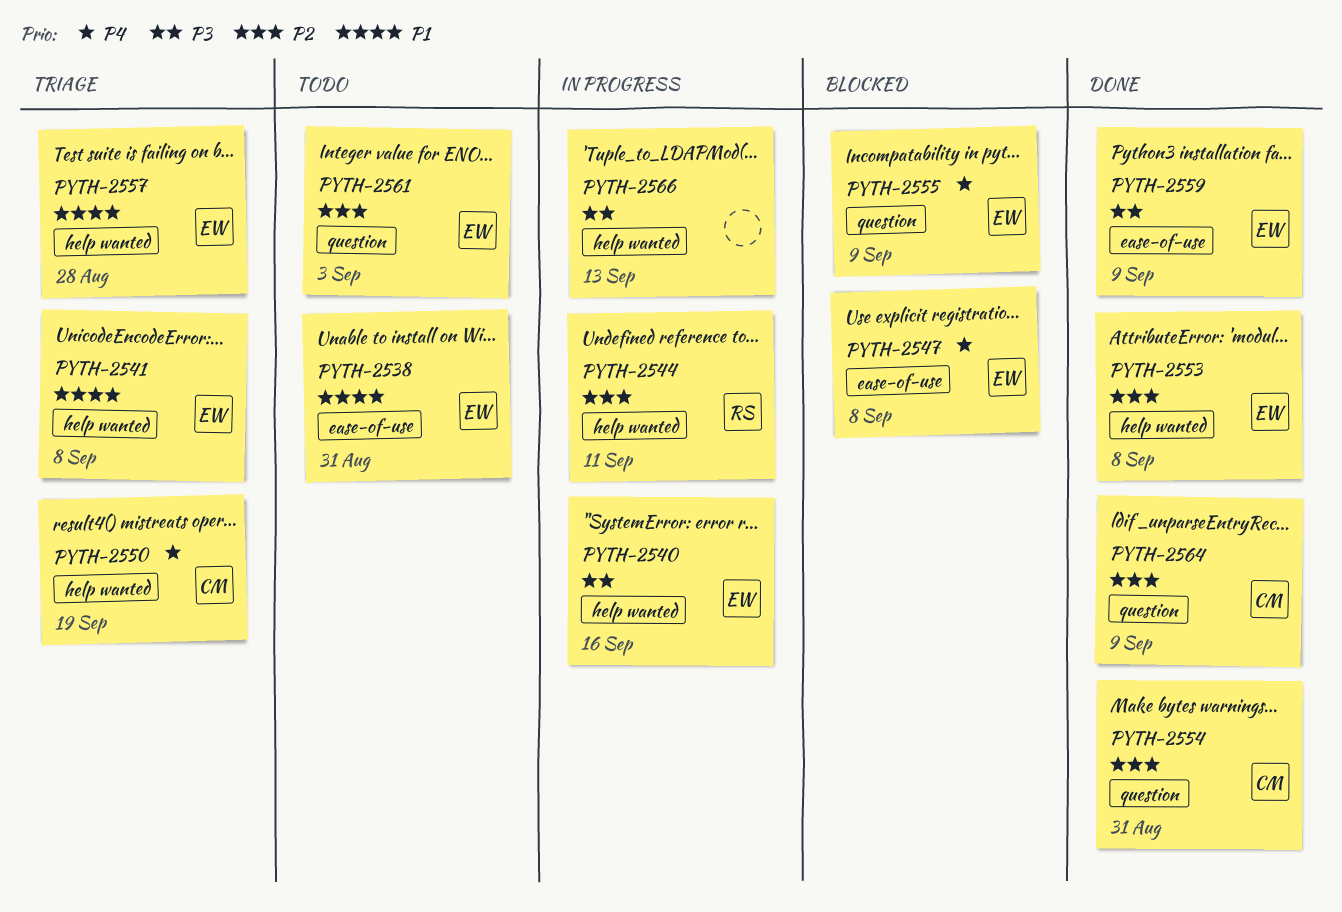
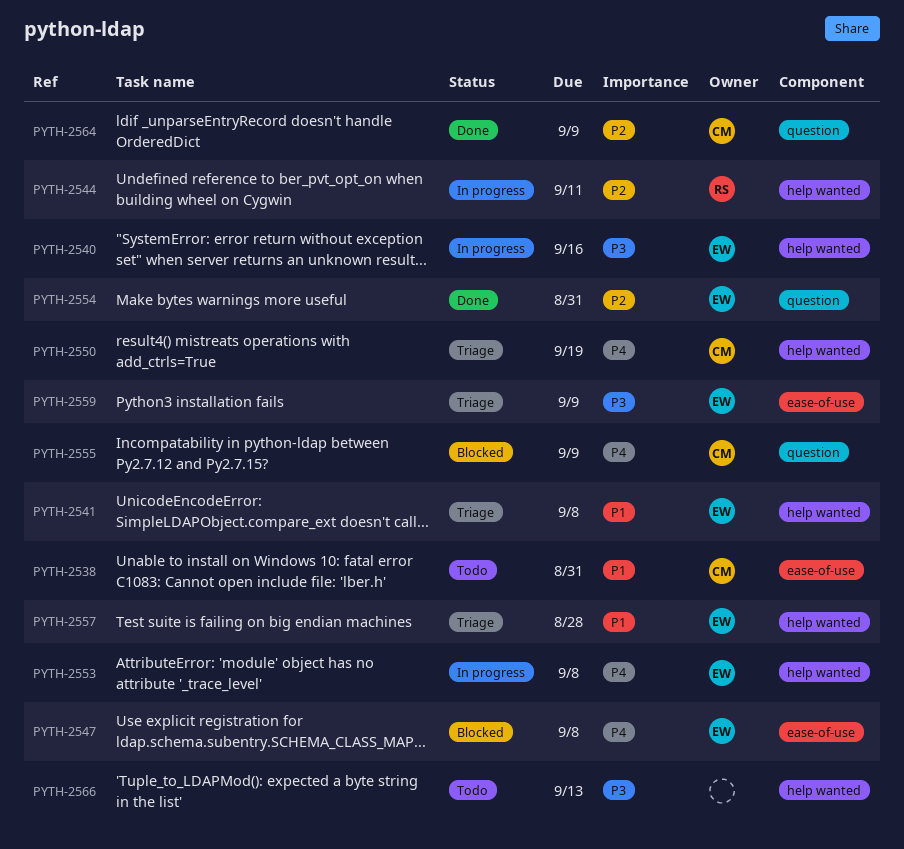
PYTH-2538, owner: EW -> CM
PYTH-2553, status: Done -> In progress
PYTH-2553, priority: P2 -> P4
PYTH-2554, owner: CM -> EW
PYTH-2555, owner: EW -> CM
PYTH-2559, status: Done -> Triage
PYTH-2561: present -> none
PYTH-2566, status: In progress -> Todo

